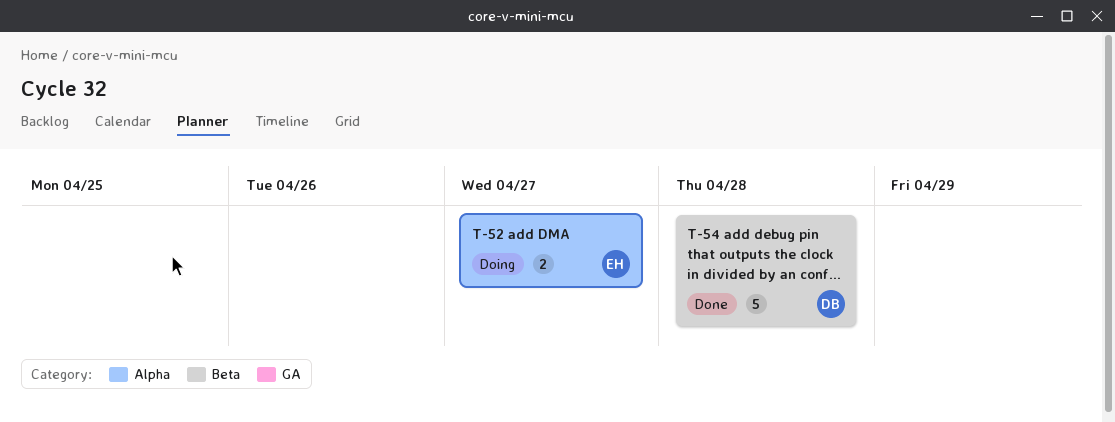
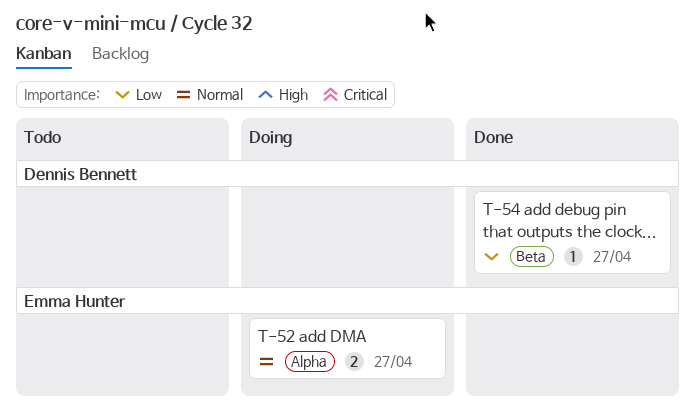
T-54, estimate: 5 -> 1
T-54, due: Apr 28 -> Apr 27

